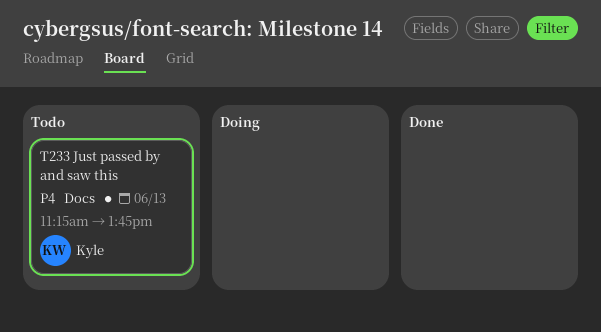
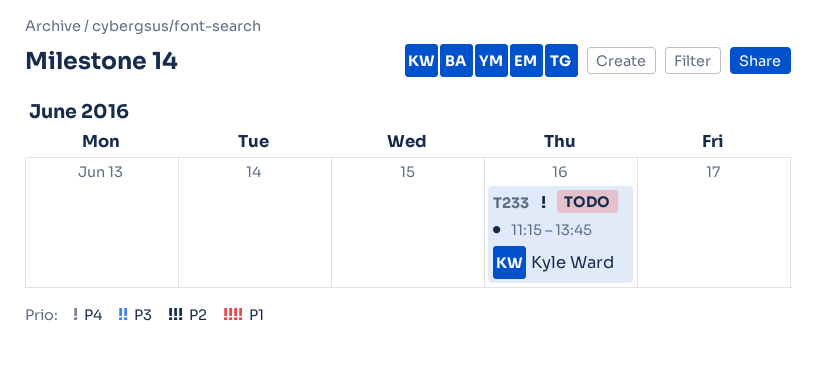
T233, day: Jun 13 -> Jun 16

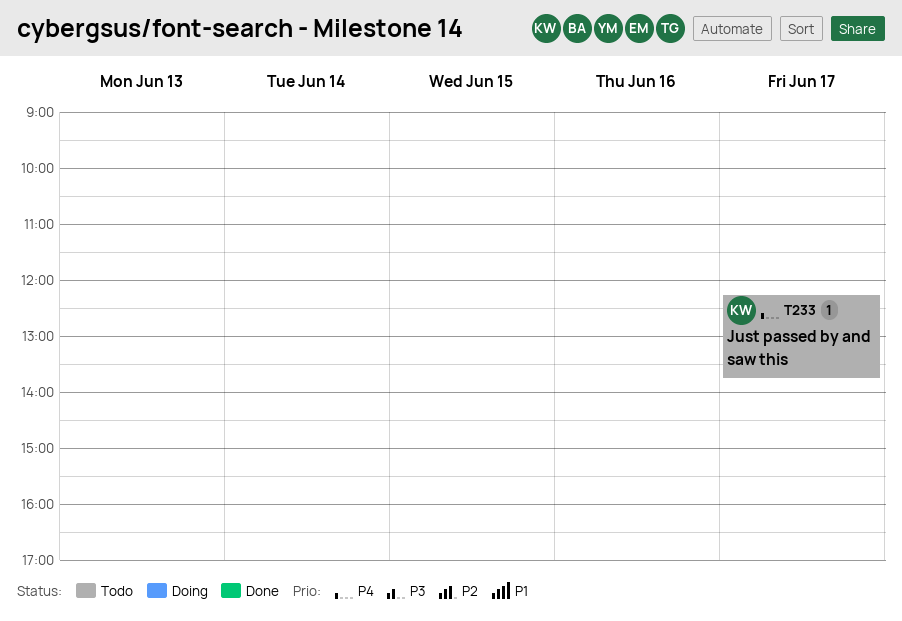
T233, day: Jun 16 -> Jun 17
T233, begins: 11:15 -> 12:15

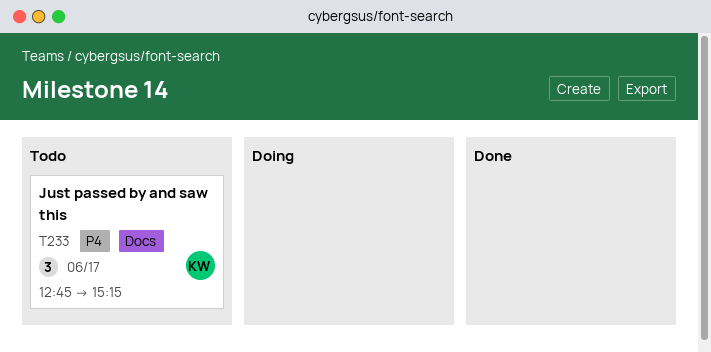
T233, estimate: 1 -> 3
T233, begins: 12:15 -> 12:45
T233, ends: 13:45 -> 15:15

